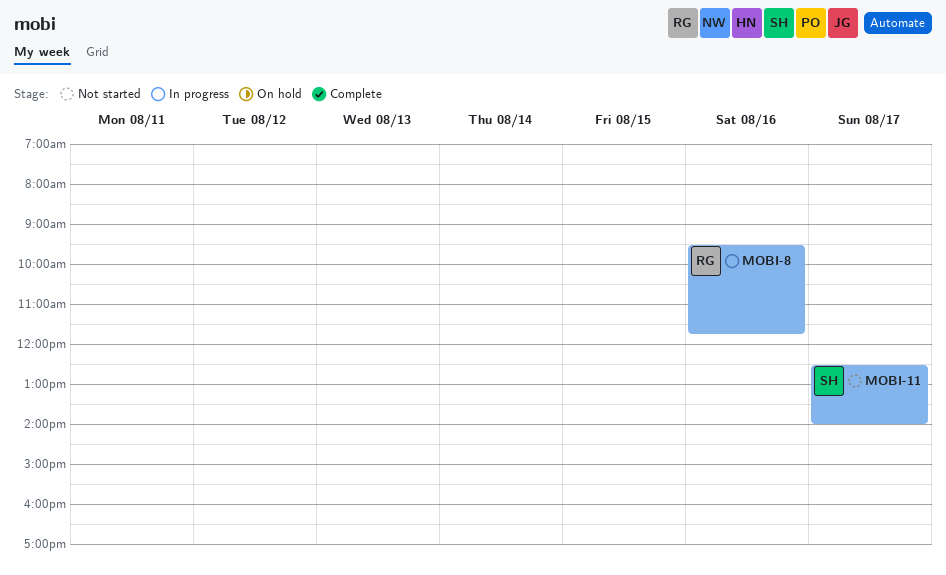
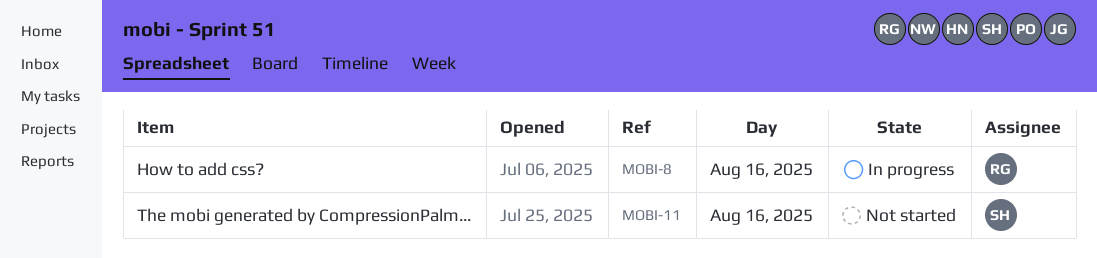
MOBI-11, day: Aug 17 -> Aug 16

